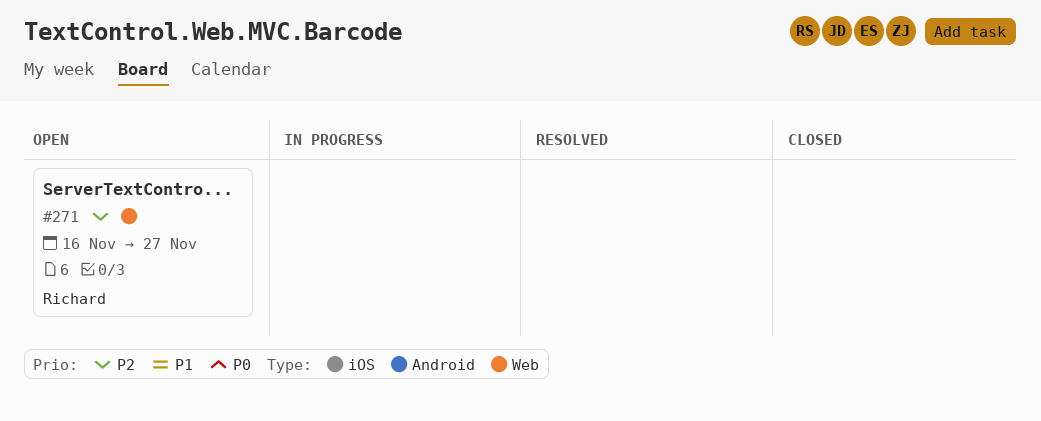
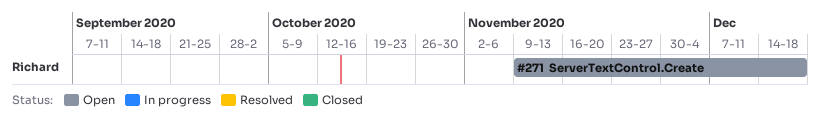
#271, start: Nov 16 -> Nov 9
#271, due: Nov 27 -> Dec 18

